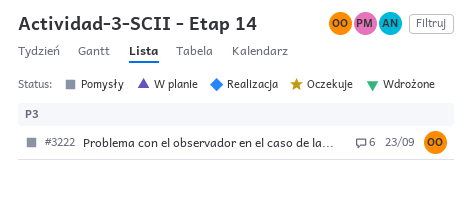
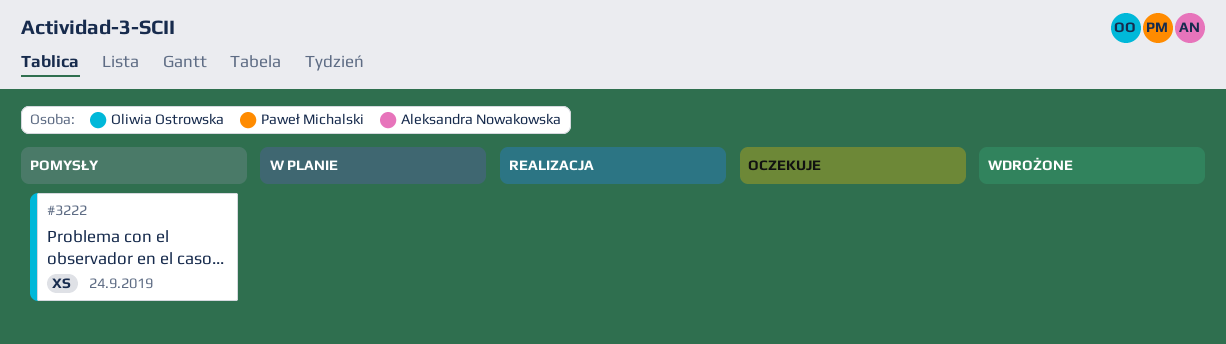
#3222, due: Sep 23 -> Sep 24

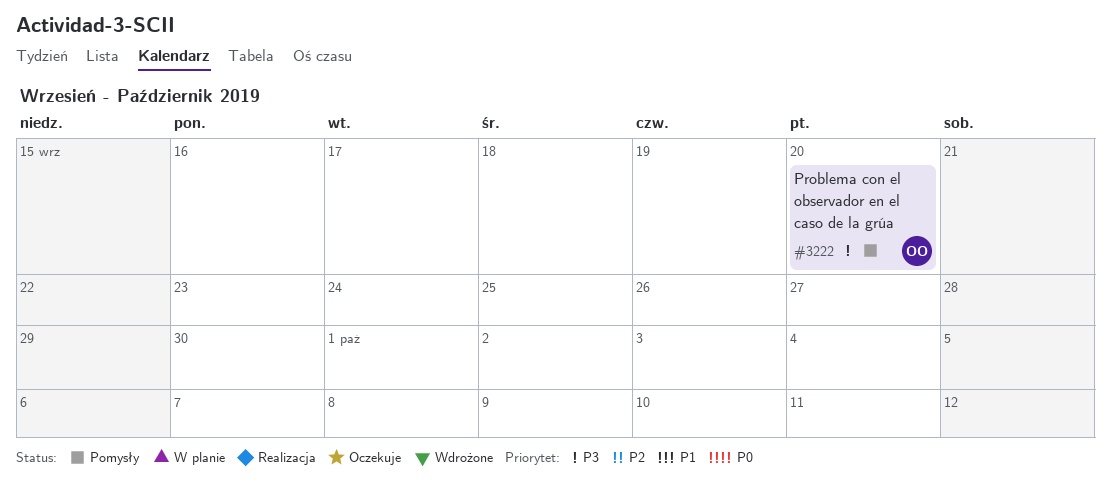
#3222, due: Sep 24 -> Sep 20

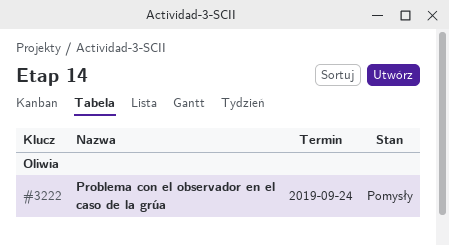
#3222, due: Sep 20 -> Sep 24

